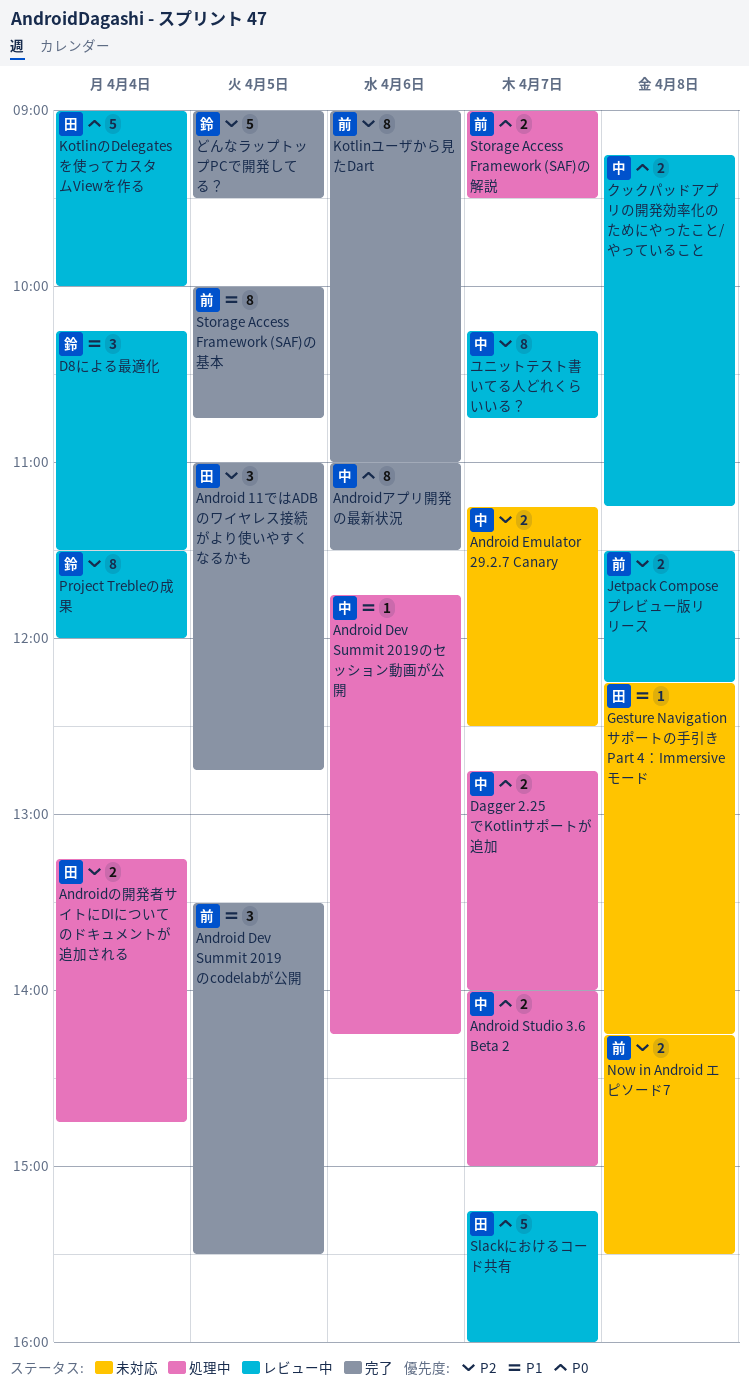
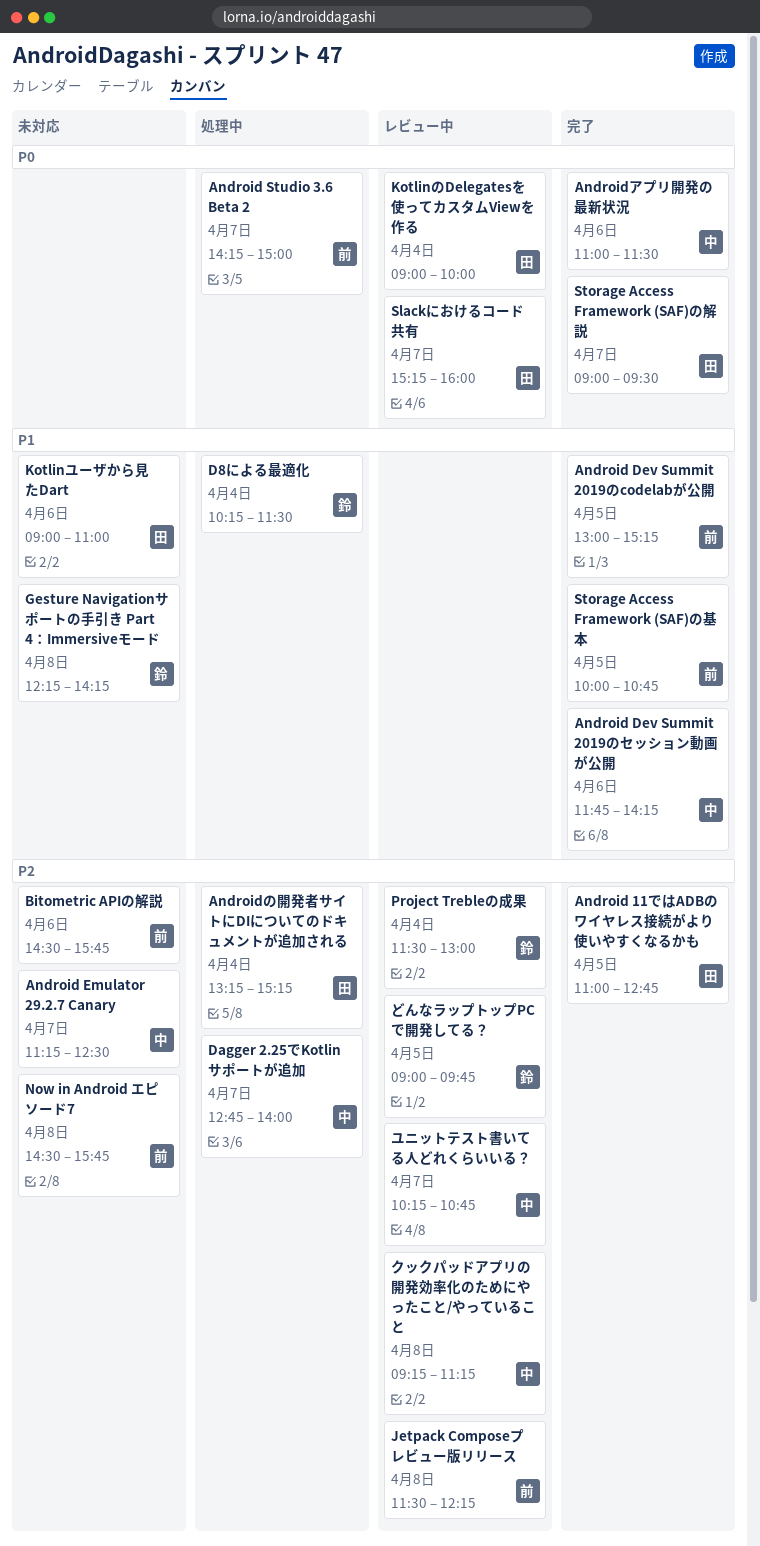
Android Dev Summit 2019のcodelabが公開, begins: 13:30 -> 13:00
Android Dev Summit 2019のcodelabが公開, ends: 15:30 -> 15:15
Android Dev Summit 2019のセッション動画が公開, status: 処理中 -> 完了
Android Studio 3.6 Beta 2, owner: 中 -> 前
Android Studio 3.6 Beta 2, begins: 14:00 -> 14:15
Androidの開発者サイトにDIについてのドキュメントが追加される, ends: 14:45 -> 15:15
Bitometric APIの解説: none -> present
D8による最適化, status: レビュー中 -> 処理中
Dagger 2.25でKotlinサポートが追加, priority: P0 -> P2
Gesture Navigationサポートの手引き Part 4：Immersiveモード, owner: 田 -> 鈴
Kotlinユーザから見たDart, status: 完了 -> 未対応
Kotlinユーザから見たDart, owner: 前 -> 田
Kotlinユーザから見たDart, priority: P2 -> P1
Now in Android エピソード7, begins: 14:15 -> 14:30
Now in Android エピソード7, ends: 15:30 -> 15:45
Project Trebleの成果, ends: 12:00 -> 13:00
Storage Access Framework (SAF)の解説, status: 処理中 -> 完了
Storage Access Framework (SAF)の解説, owner: 前 -> 田
どんなラップトップPCで開発してる？, status: 完了 -> レビュー中
どんなラップトップPCで開発してる？, ends: 09:30 -> 09:45
クックパッドアプリの開発効率化のためにやったこと/やっていること, priority: P0 -> P2

